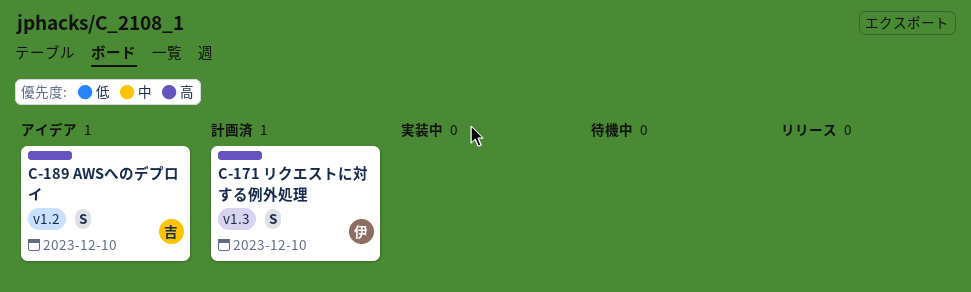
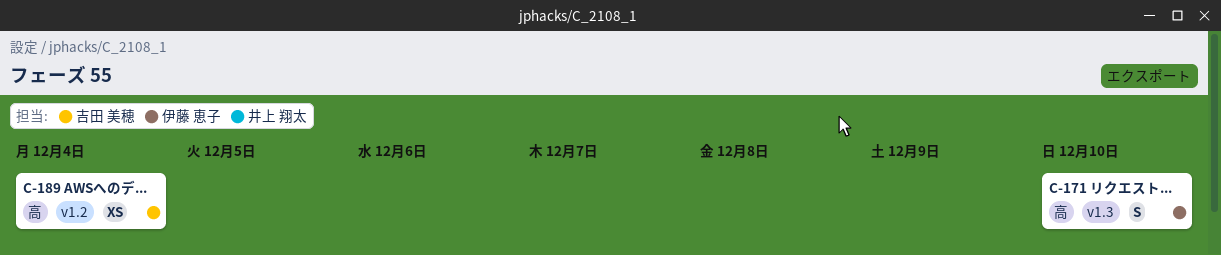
C-189, estimate: S -> XS
C-189, due: Dec 10 -> Dec 4

